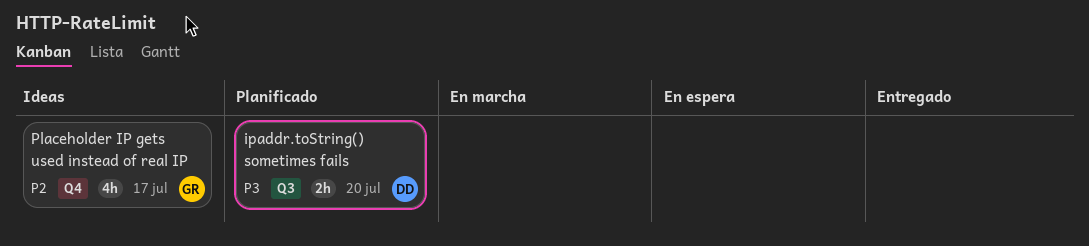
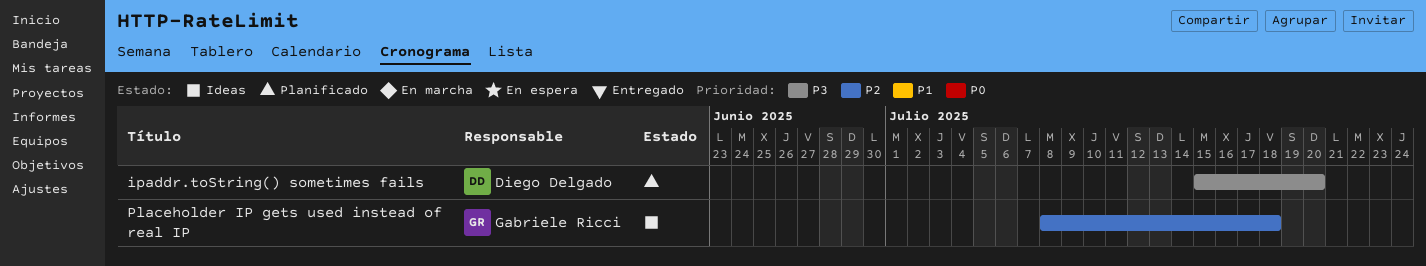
Placeholder IP gets used instead of real IP, due: Jul 17 -> Jul 18

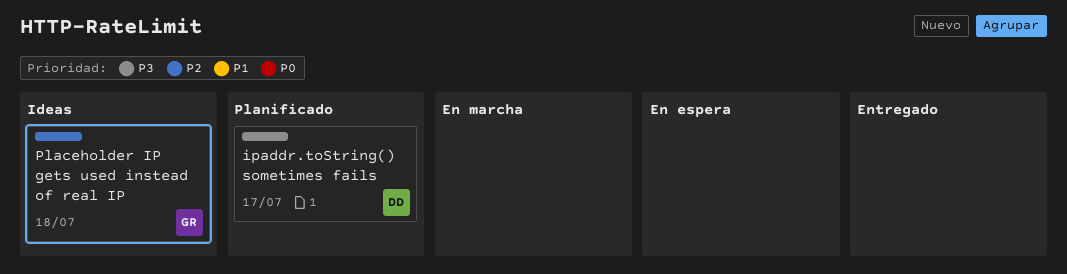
ipaddr.toString() sometimes fails, due: Jul 20 -> Jul 17

